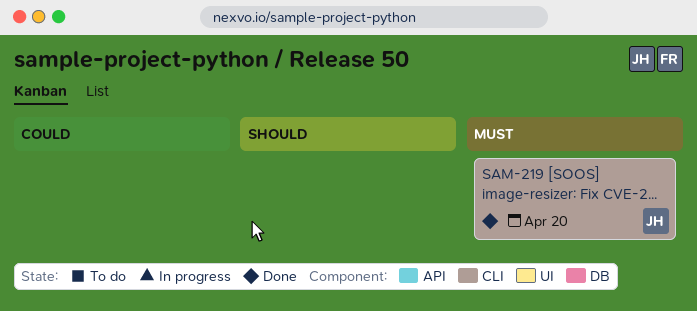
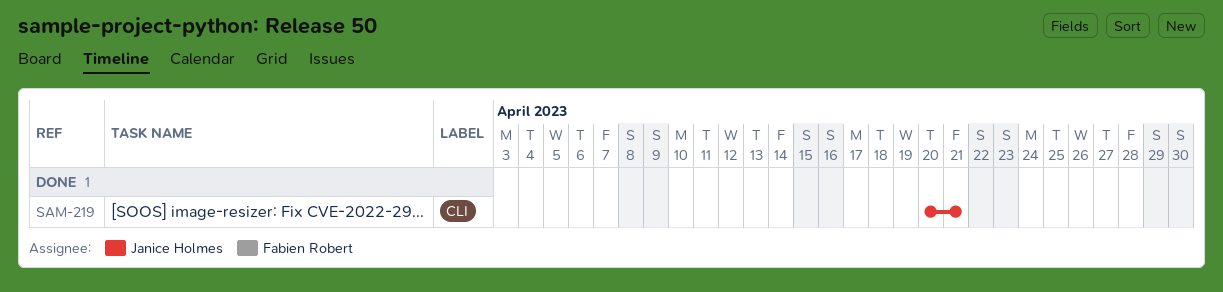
SAM-219, due: Apr 20 -> Apr 21

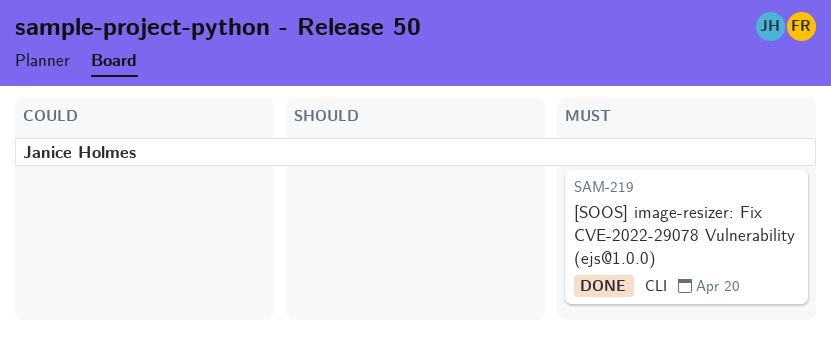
SAM-219, due: Apr 21 -> Apr 20

